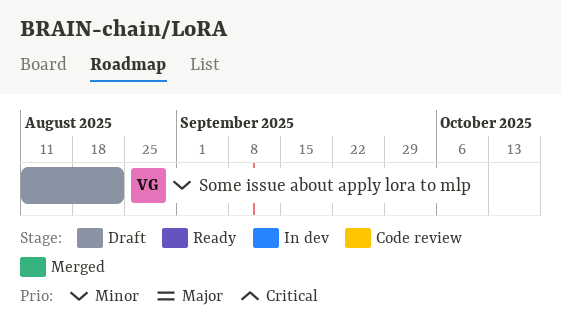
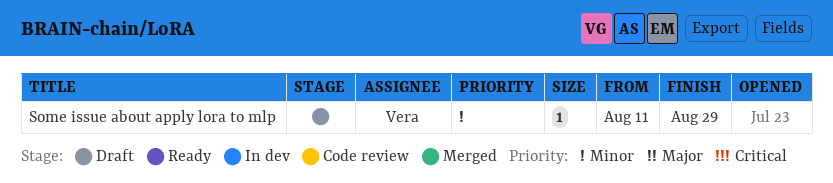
Some issue about apply lora to mlp, due: Aug 22 -> Aug 29

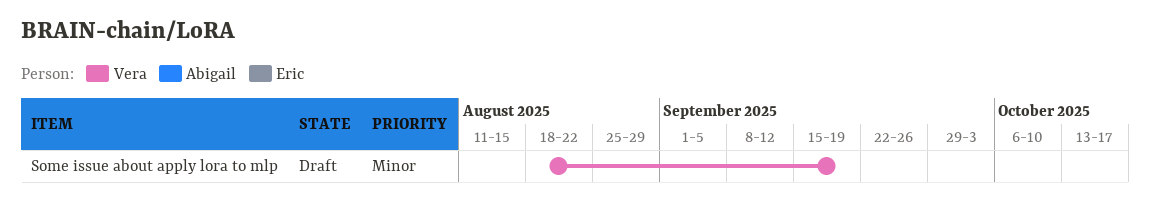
Some issue about apply lora to mlp, start: Aug 11 -> Aug 18
Some issue about apply lora to mlp, due: Aug 29 -> Sep 19

